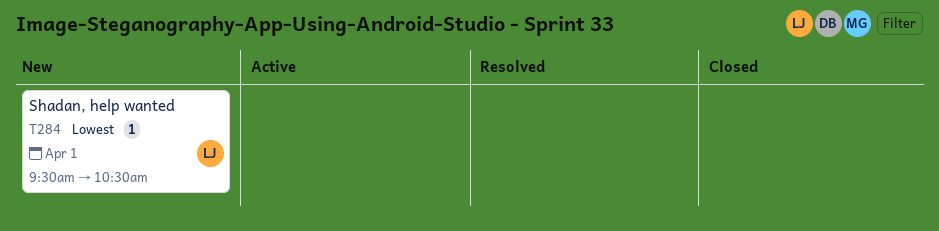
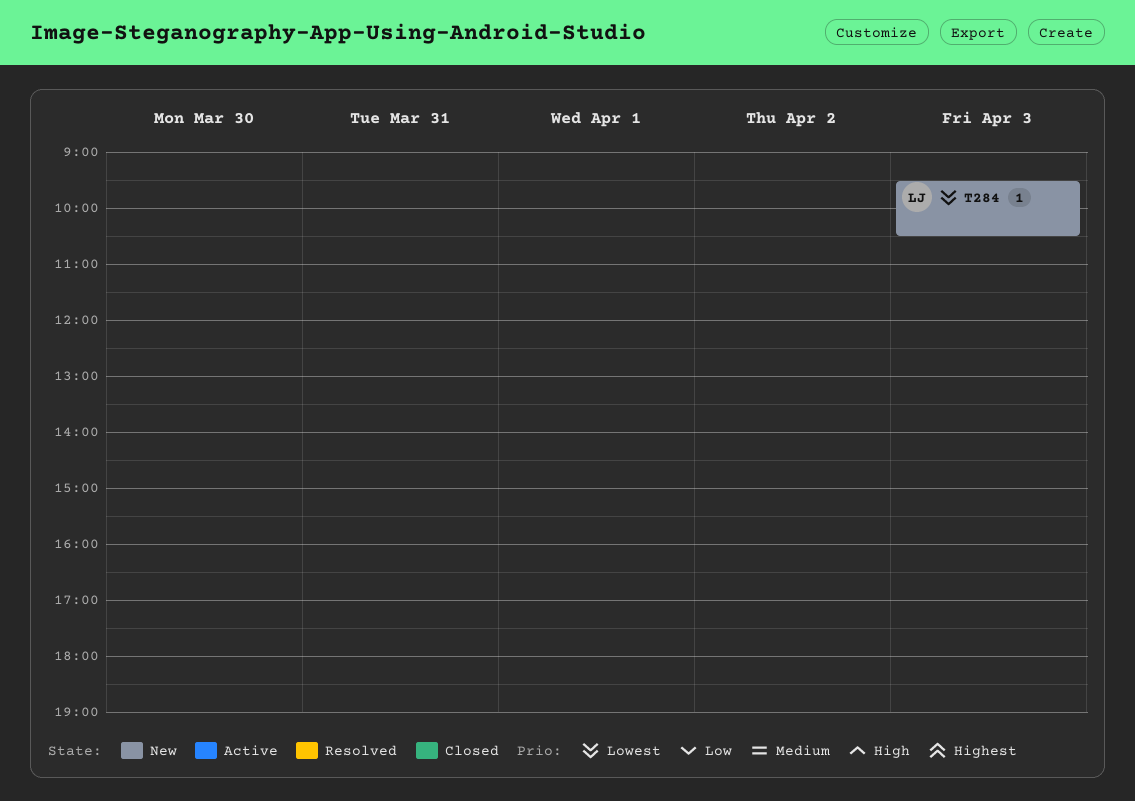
T284, day: Apr 1 -> Apr 3

